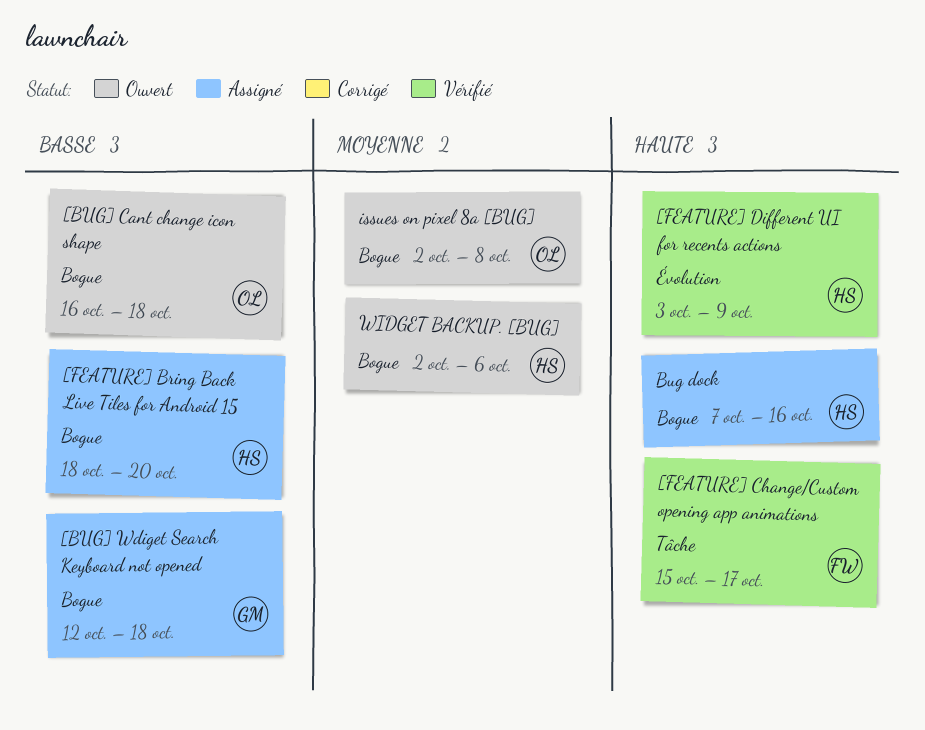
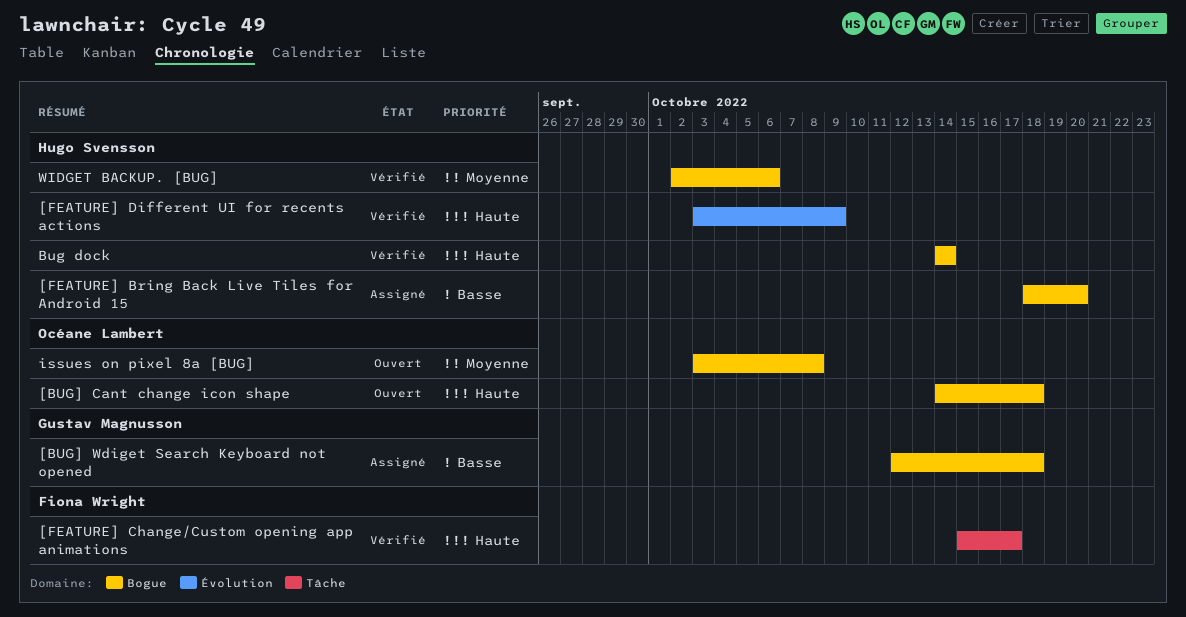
[BUG] Cant change icon shape, priority: Basse -> Haute
[BUG] Cant change icon shape, start: Oct 16 -> Oct 14
Bug dock, status: Assigné -> Vérifié
Bug dock, start: Oct 7 -> Oct 14
Bug dock, due: Oct 16 -> Oct 14
issues on pixel 8a [BUG], start: Oct 2 -> Oct 3
WIDGET BACKUP. [BUG], status: Ouvert -> Vérifié

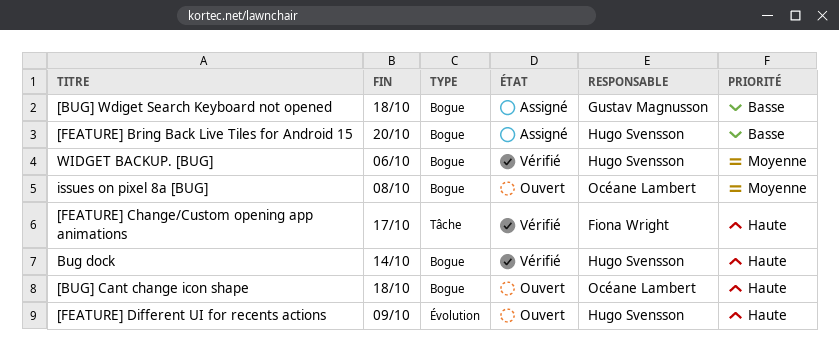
[FEATURE] Different UI for recents actions, status: Vérifié -> Ouvert

